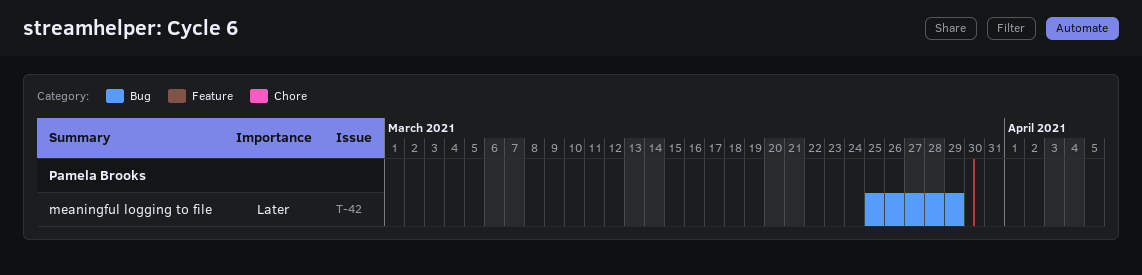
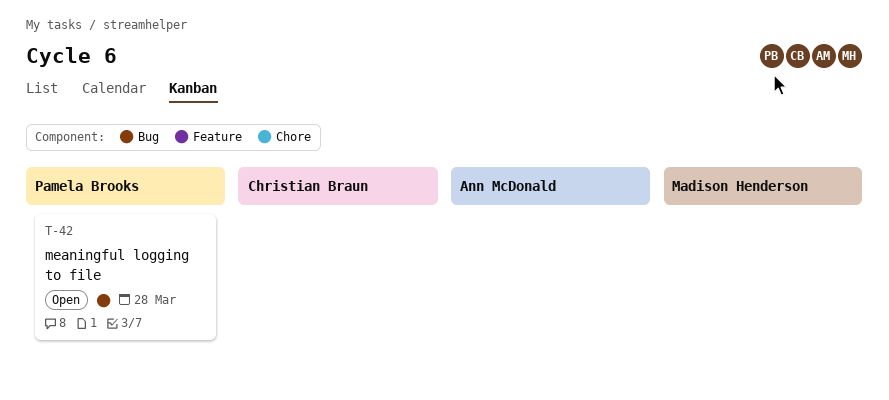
T-42, due: Mar 29 -> Mar 28

